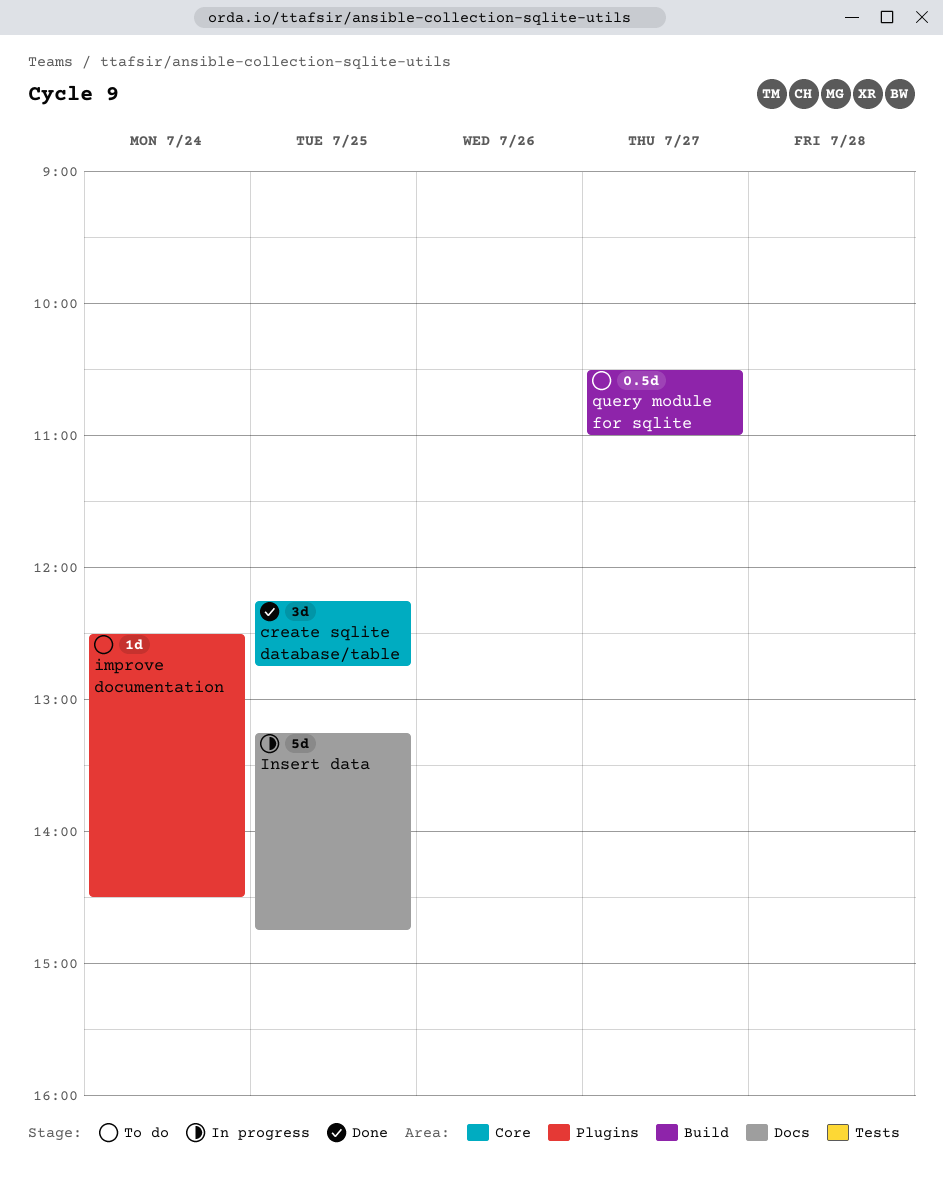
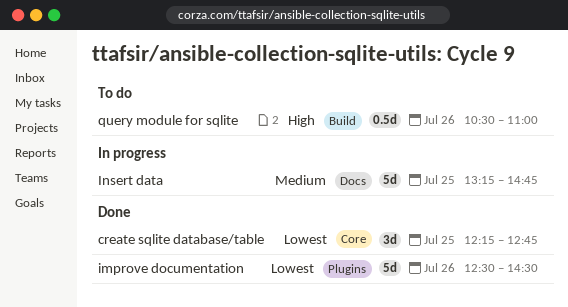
improve documentation, status: To do -> Done
improve documentation, estimate: 1d -> 5d
improve documentation, day: Jul 24 -> Jul 26
query module for sqlite, day: Jul 27 -> Jul 26

